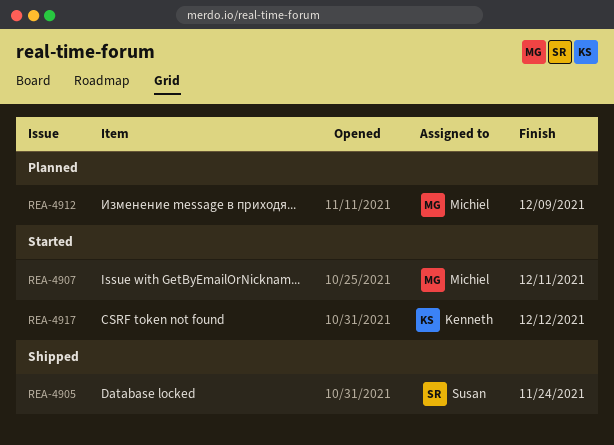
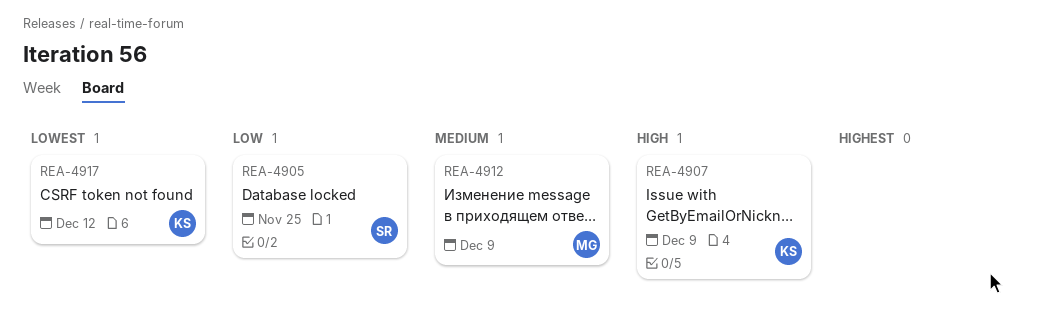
REA-4905, due: Nov 24 -> Nov 25
REA-4907, owner: Michiel -> Kenneth
REA-4907, due: Dec 11 -> Dec 9

